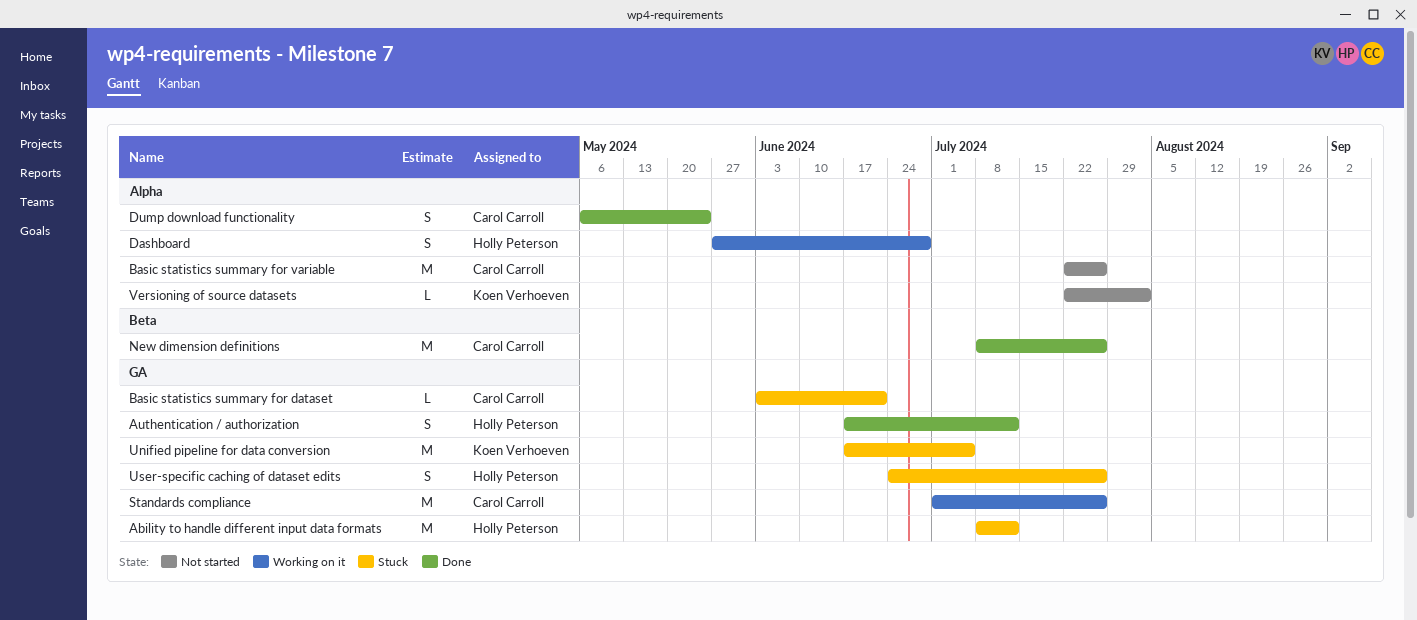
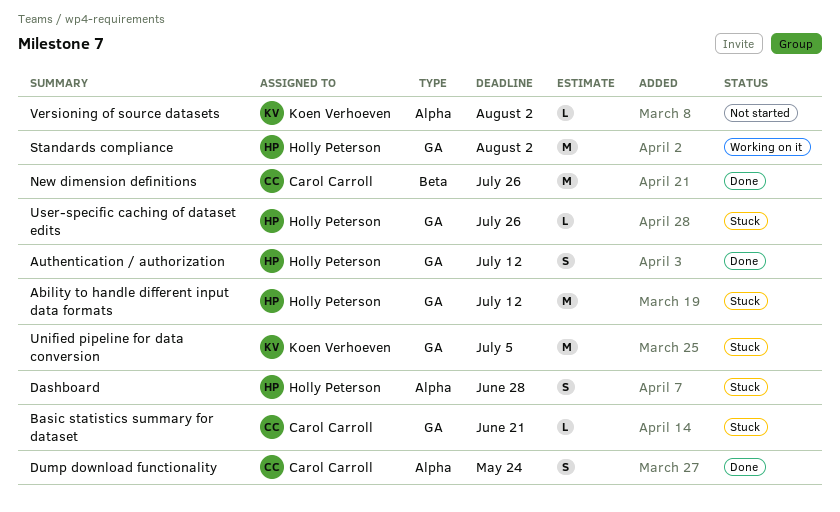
Basic statistics summary for variable: present -> none
Dashboard, status: Working on it -> Stuck
Standards compliance, owner: Carol Carroll -> Holly Peterson
Standards compliance, due: Jul 26 -> Aug 2
User-specific caching of dataset edits, estimate: S -> L

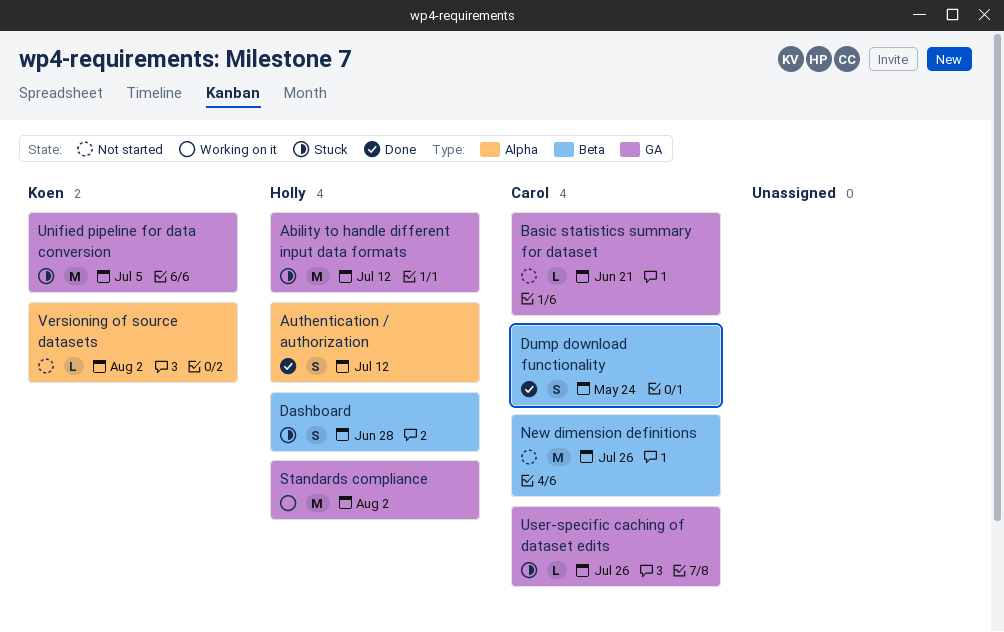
Authentication / authorization, label: GA -> Alpha
Basic statistics summary for dataset, status: Stuck -> Not started
Dashboard, label: Alpha -> Beta
Dump download functionality, label: Alpha -> Beta
New dimension definitions, status: Done -> Not started
User-specific caching of dataset edits, owner: Holly Peterson -> Carol Carroll

